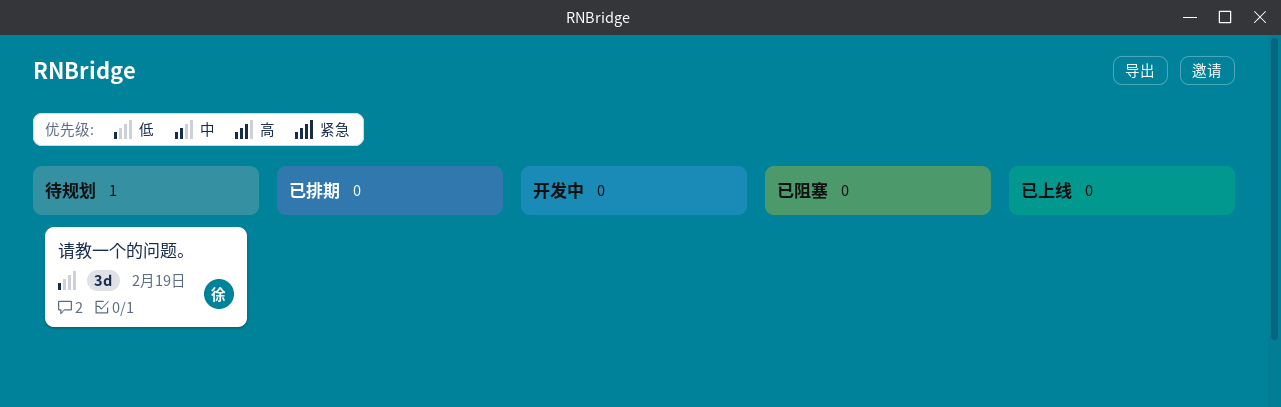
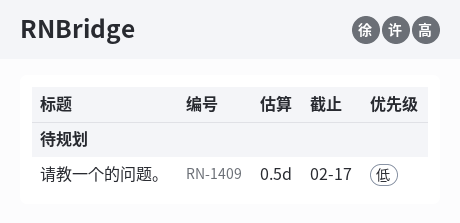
请教一个的问题。, estimate: 3d -> 0.5d
请教一个的问题。, due: Feb 19 -> Feb 17

